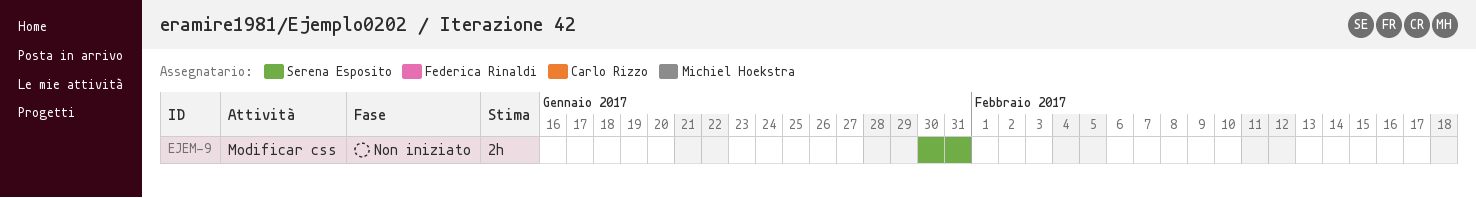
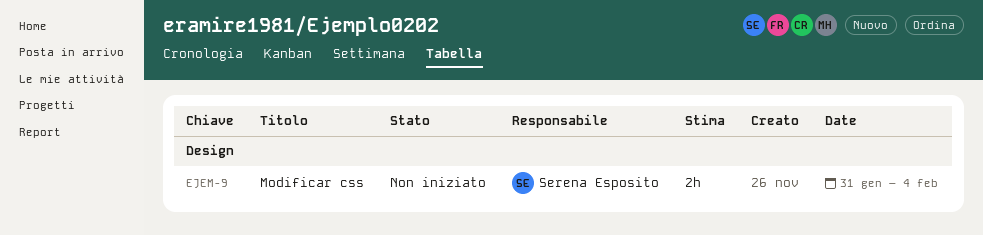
EJEM-9, start: Jan 30 -> Jan 31
EJEM-9, due: Jan 31 -> Feb 4

